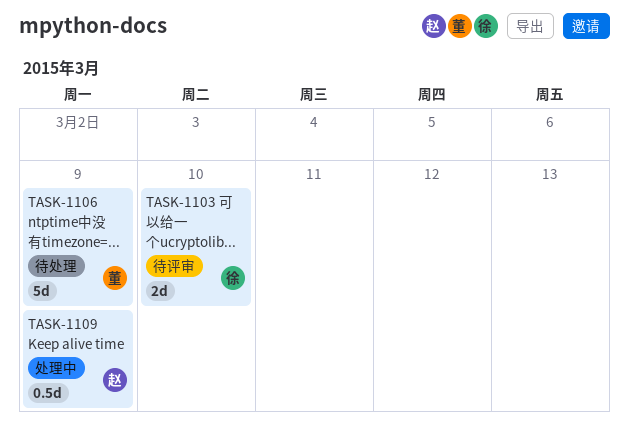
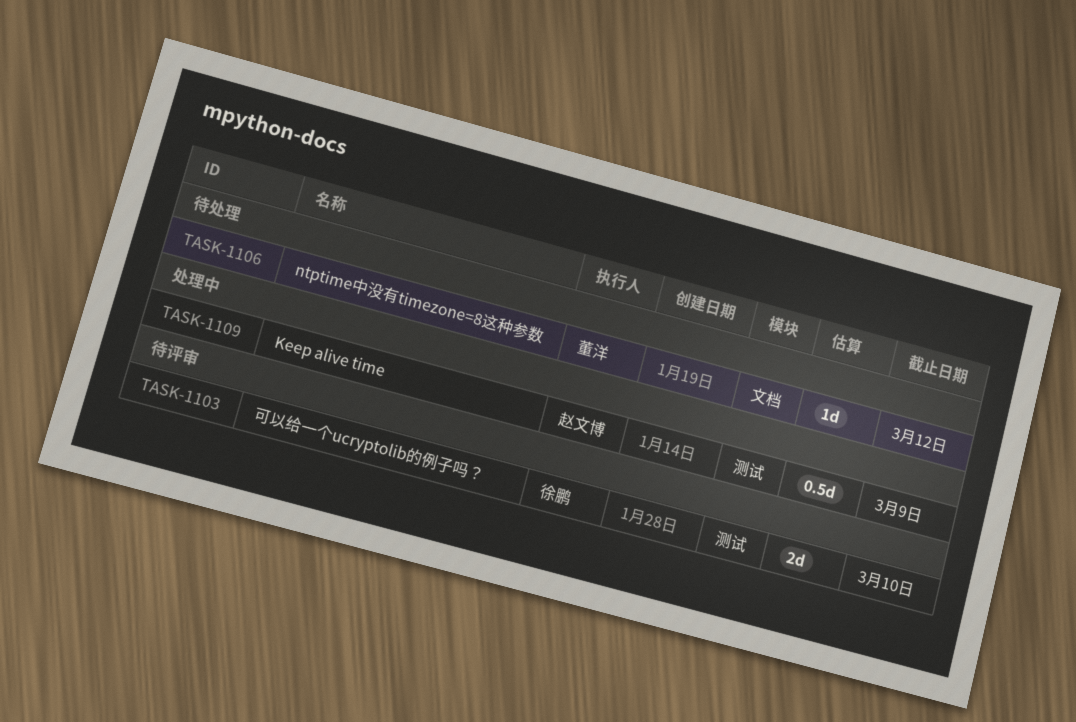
TASK-1106, estimate: 5d -> 1d
TASK-1106, due: Mar 9 -> Mar 12

